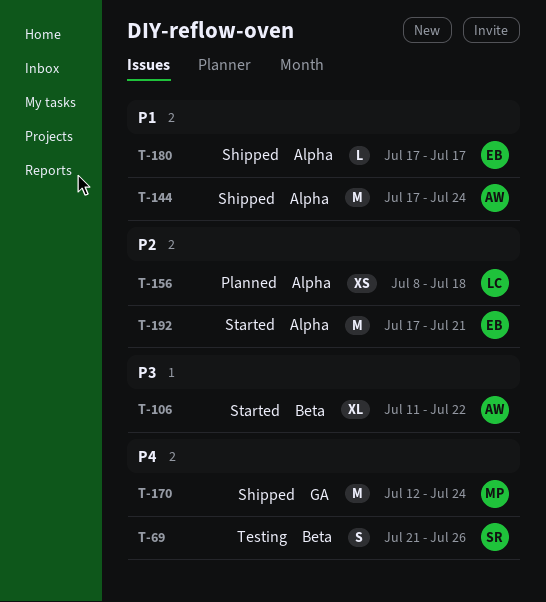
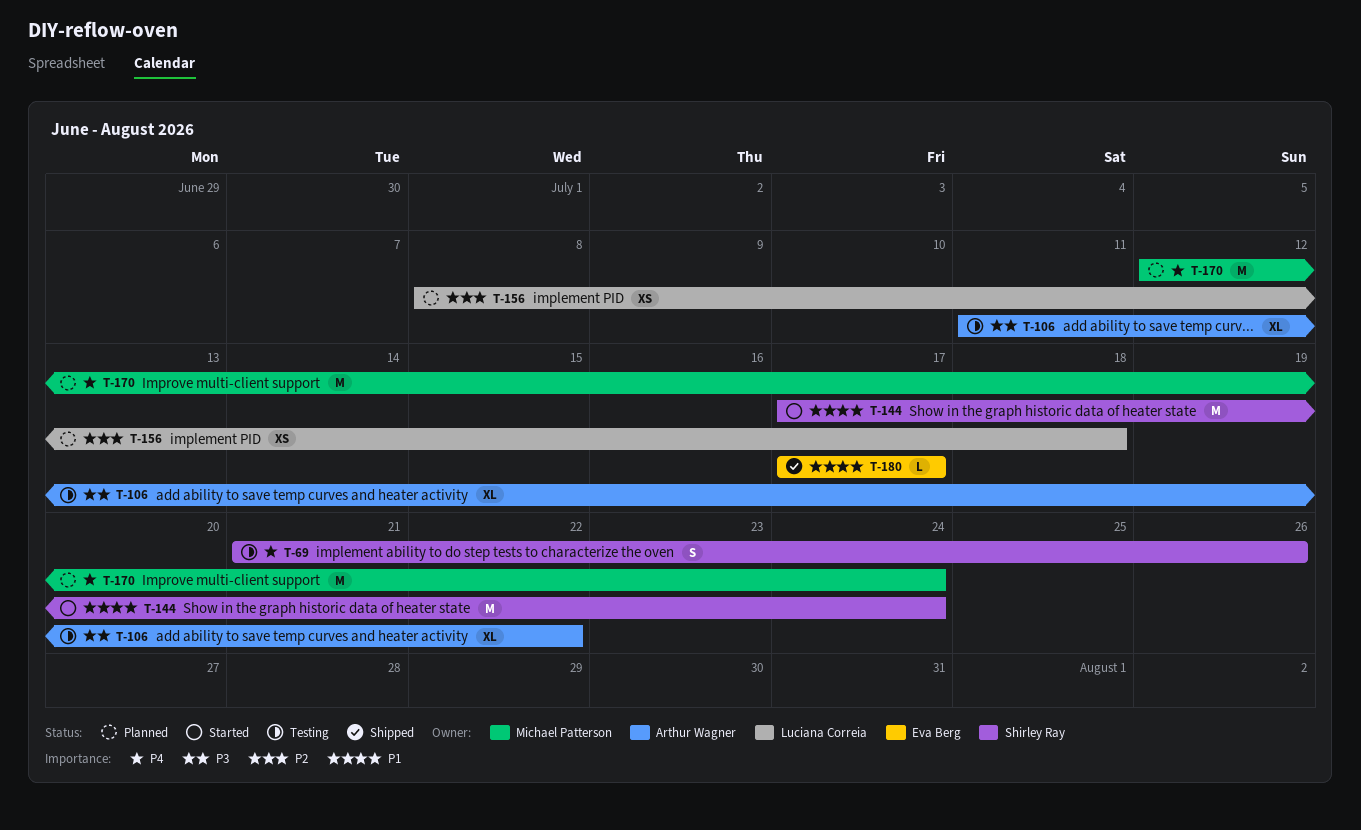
T-106, status: Started -> Testing
T-144, status: Shipped -> Started
T-144, owner: Arthur Wagner -> Shirley Ray
T-170, status: Shipped -> Planned
T-192: present -> none

